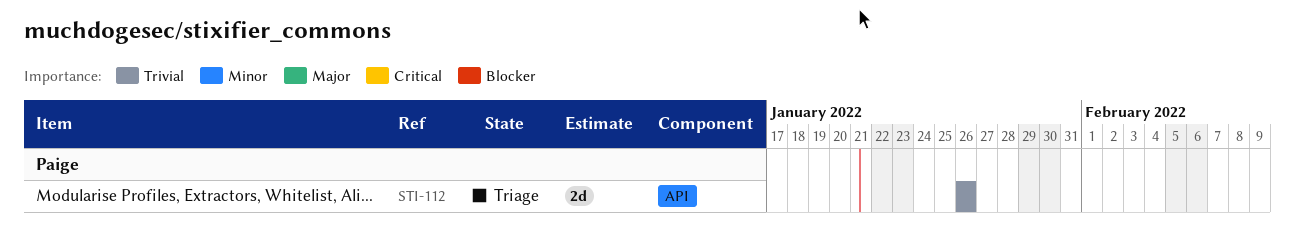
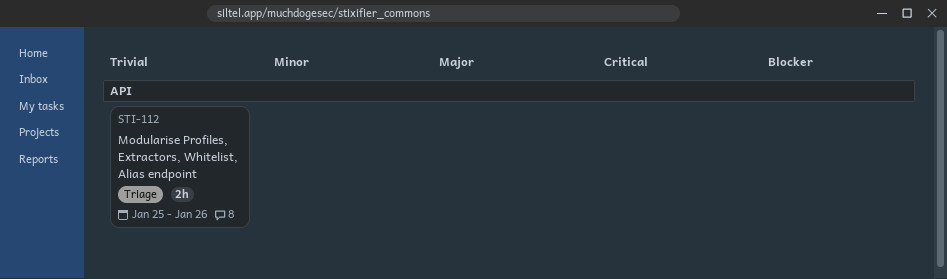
STI-112, estimate: 2d -> 2h
STI-112, start: Jan 26 -> Jan 25

